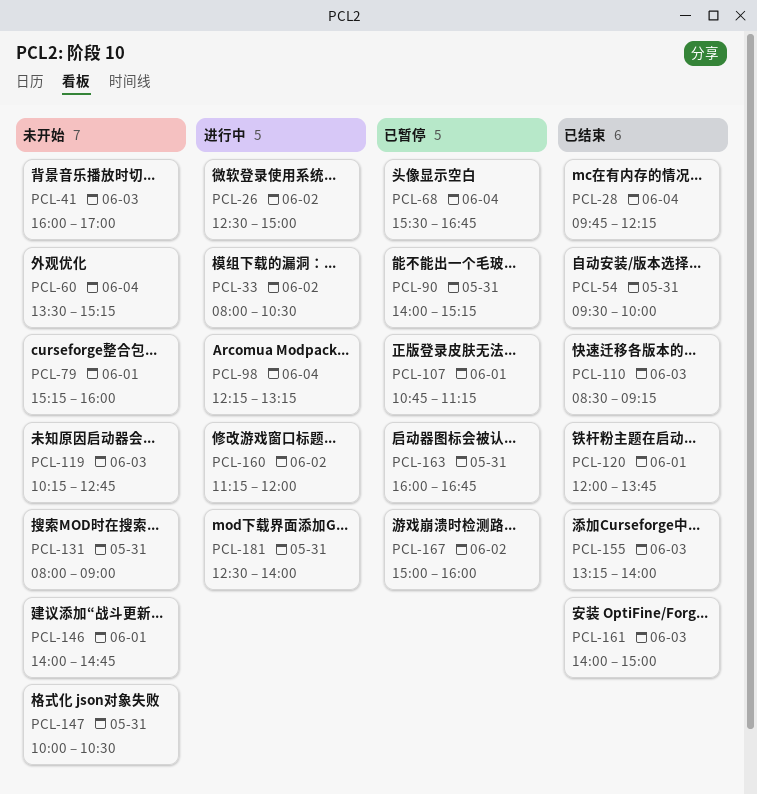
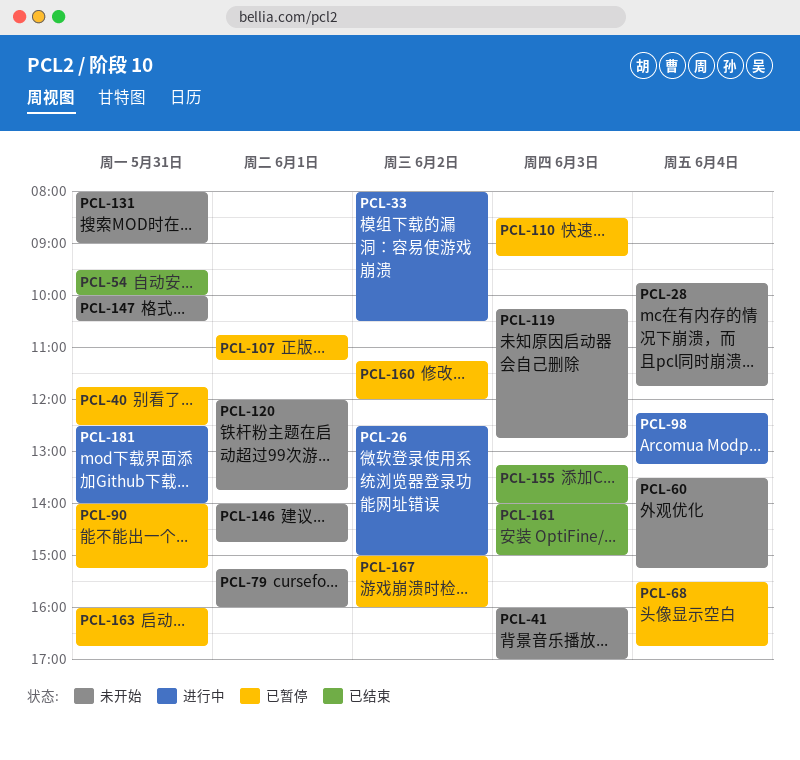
PCL-28, status: 已结束 -> 未开始
PCL-28, ends: 12:15 -> 11:45
PCL-40: none -> present
PCL-110, status: 已结束 -> 已暂停
PCL-120, status: 已结束 -> 未开始
PCL-160, status: 进行中 -> 已暂停

